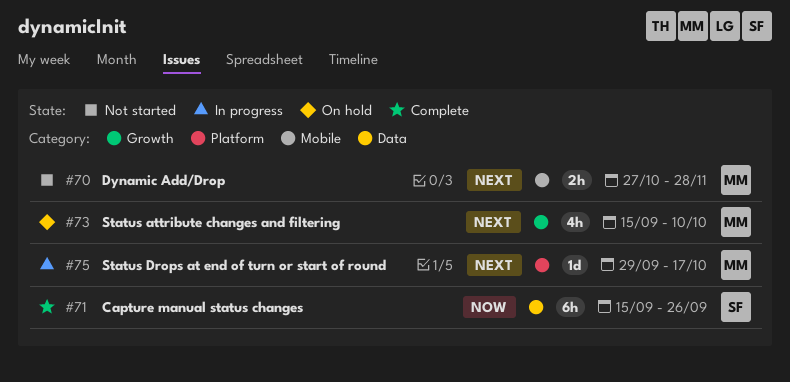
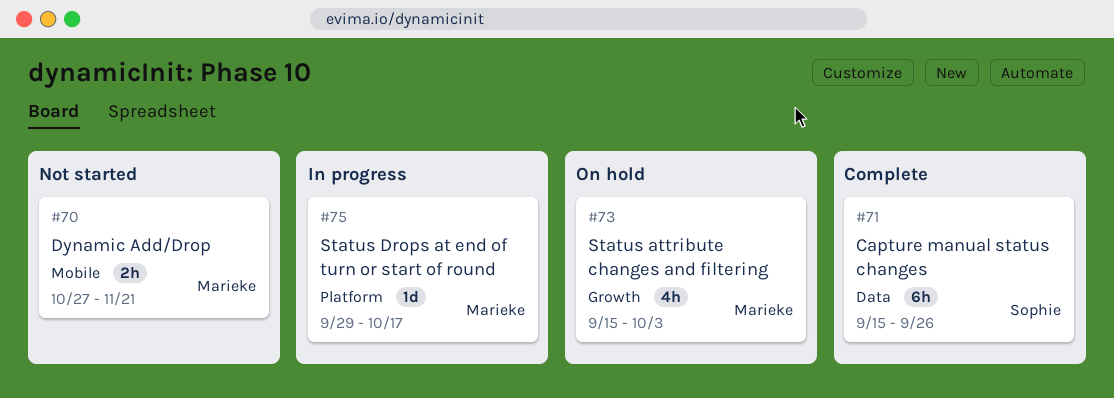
#70, due: Nov 28 -> Nov 21
#73, due: Oct 10 -> Oct 3

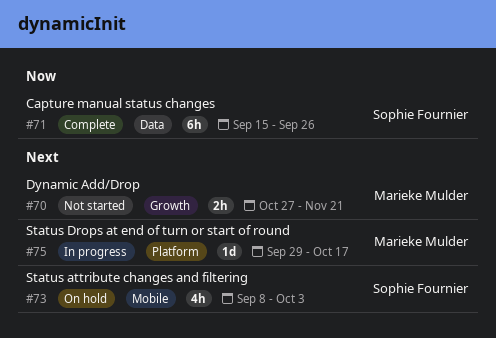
#70, label: Mobile -> Growth
#73, owner: Marieke Mulder -> Sophie Fournier
#73, label: Growth -> Mobile
#73, start: Sep 15 -> Sep 8

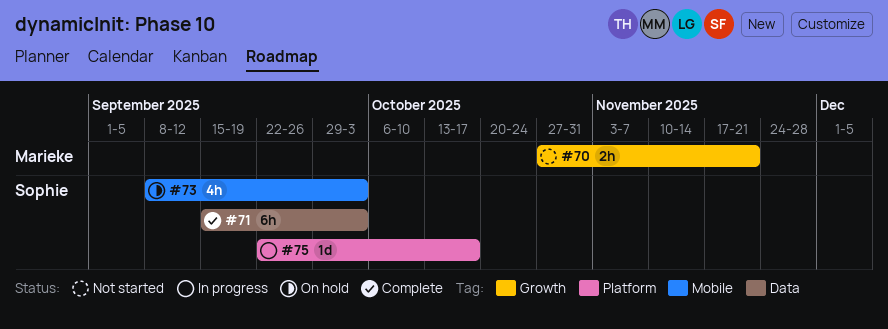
#71, due: Sep 26 -> Oct 3
#75, owner: Marieke Mulder -> Sophie Fournier
#75, start: Sep 29 -> Sep 22

